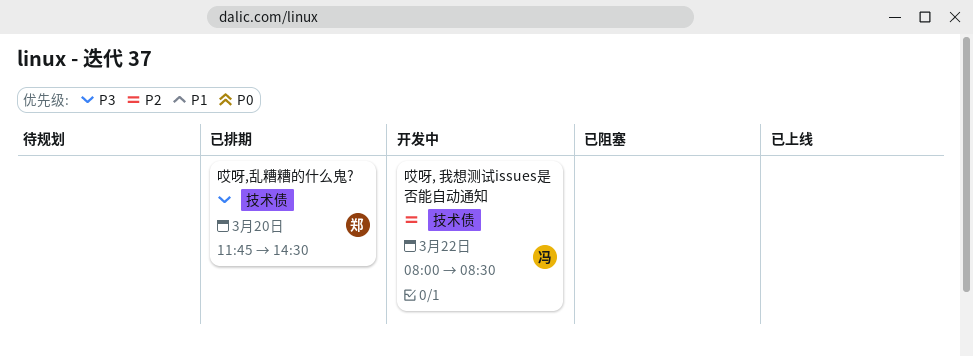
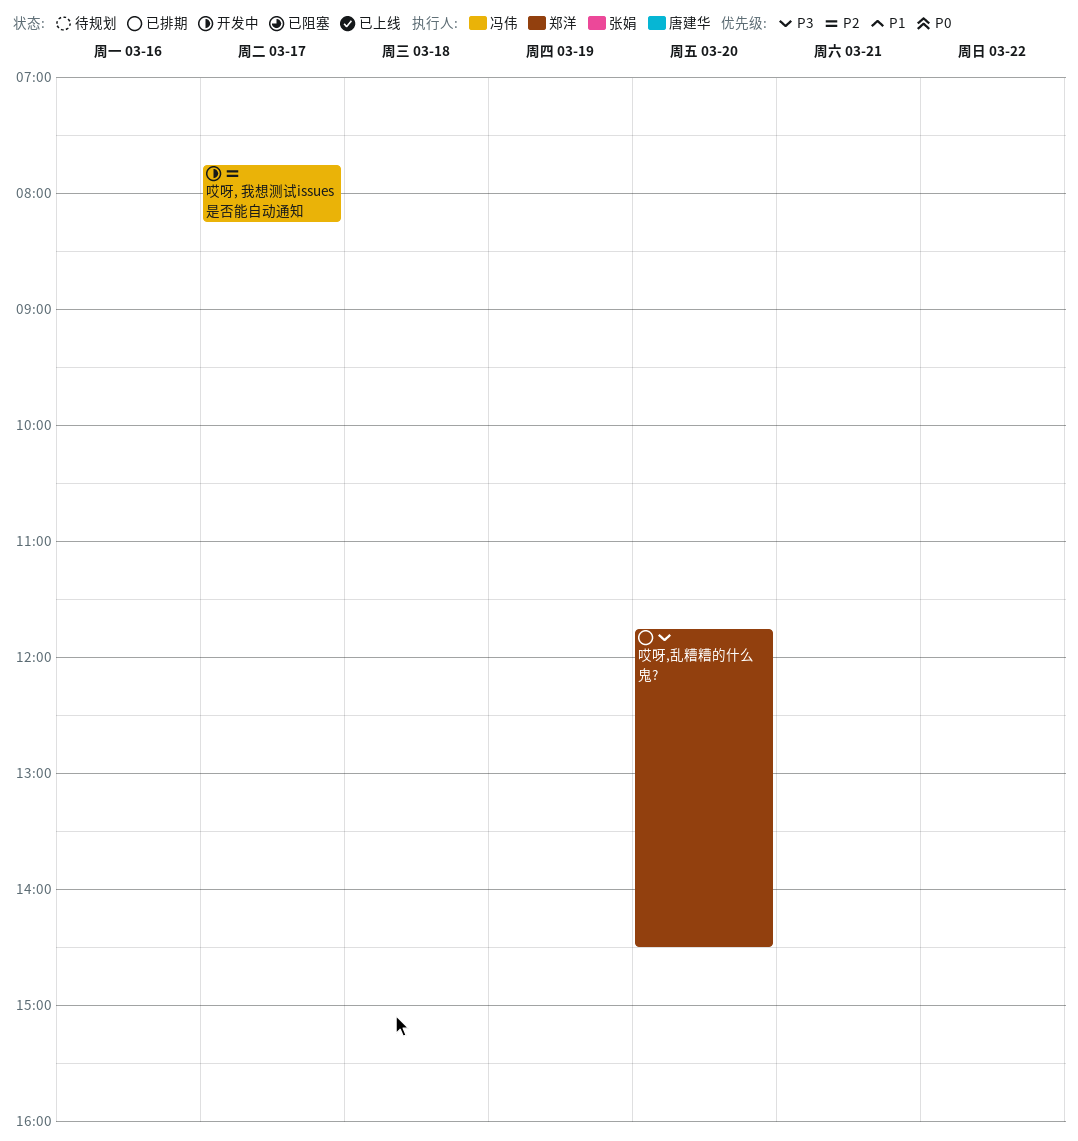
哎呀, 我想测试issues是否能自动通知, day: Mar 22 -> Mar 17
哎呀, 我想测试issues是否能自动通知, begins: 08:00 -> 07:45
哎呀, 我想测试issues是否能自动通知, ends: 08:30 -> 08:15

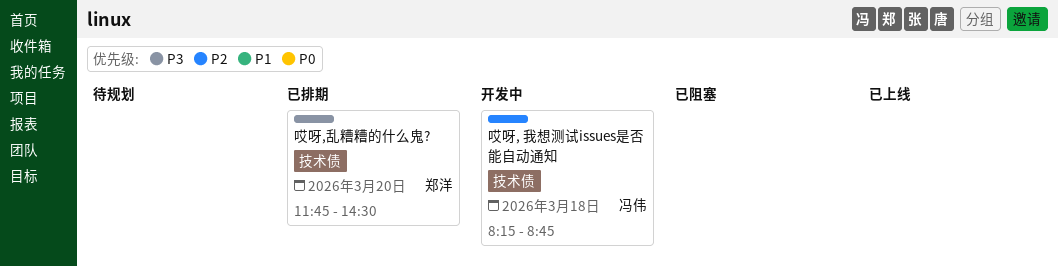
哎呀, 我想测试issues是否能自动通知, day: Mar 17 -> Mar 18
哎呀, 我想测试issues是否能自动通知, begins: 07:45 -> 08:15
哎呀, 我想测试issues是否能自动通知, ends: 08:15 -> 08:45

